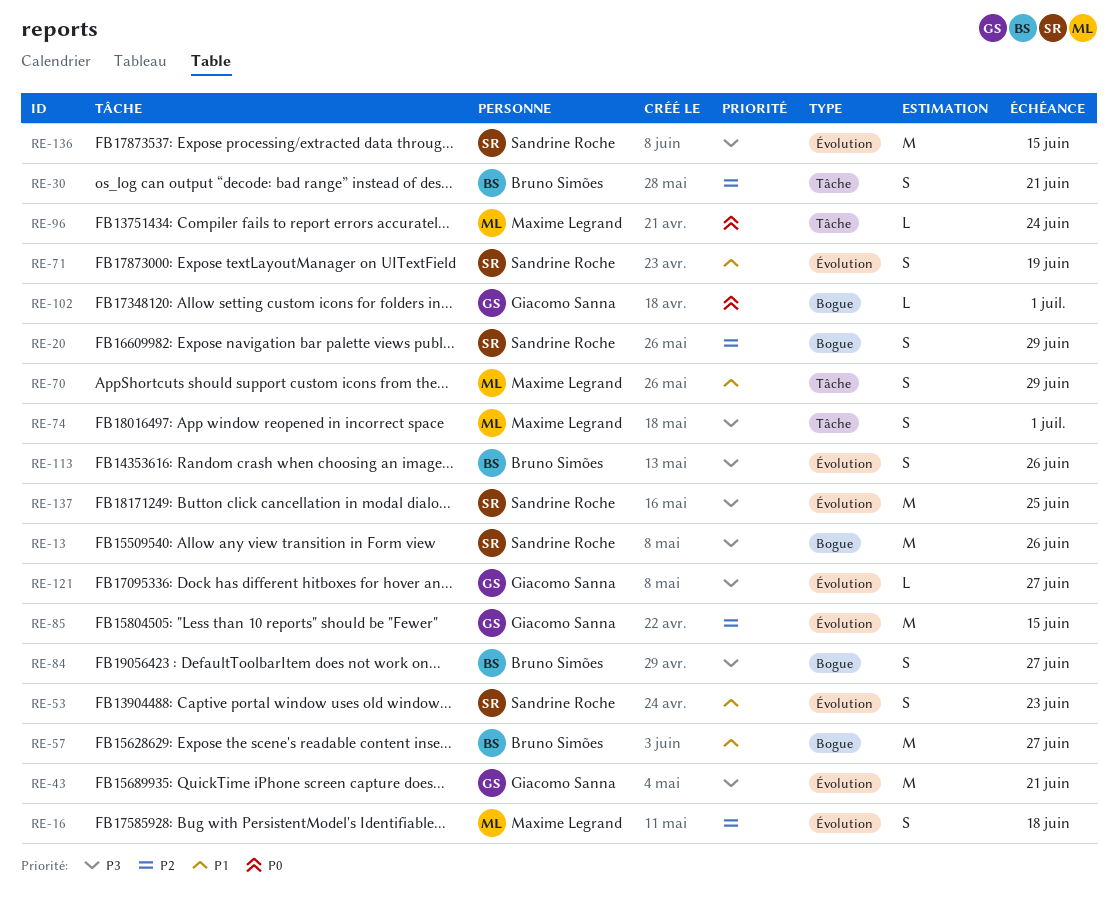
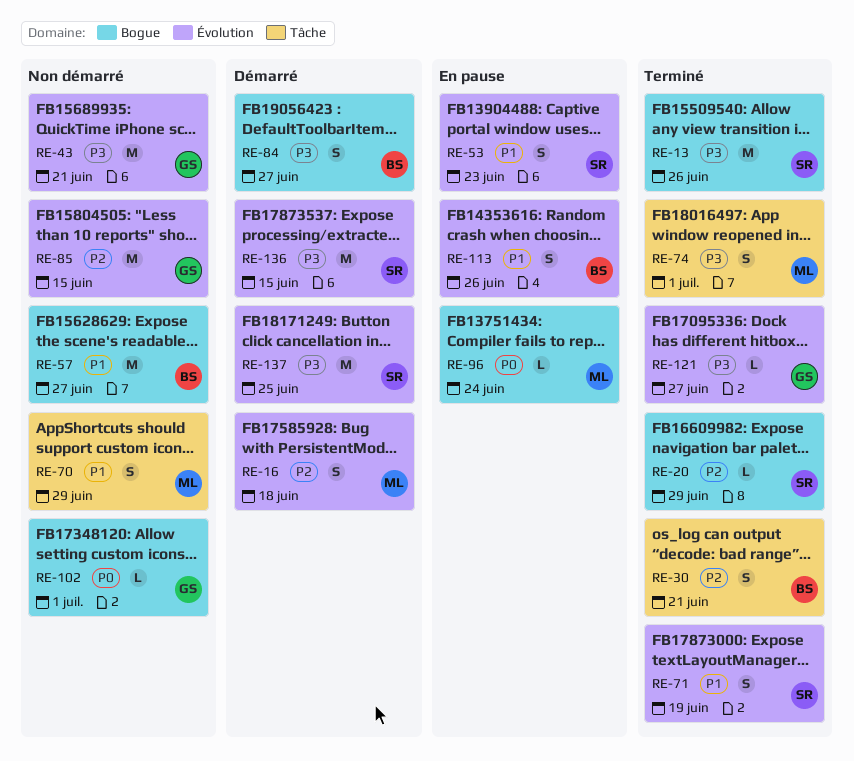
RE-20, estimate: S -> L
RE-96, label: Tâche -> Bogue
RE-113, priority: P3 -> P1

